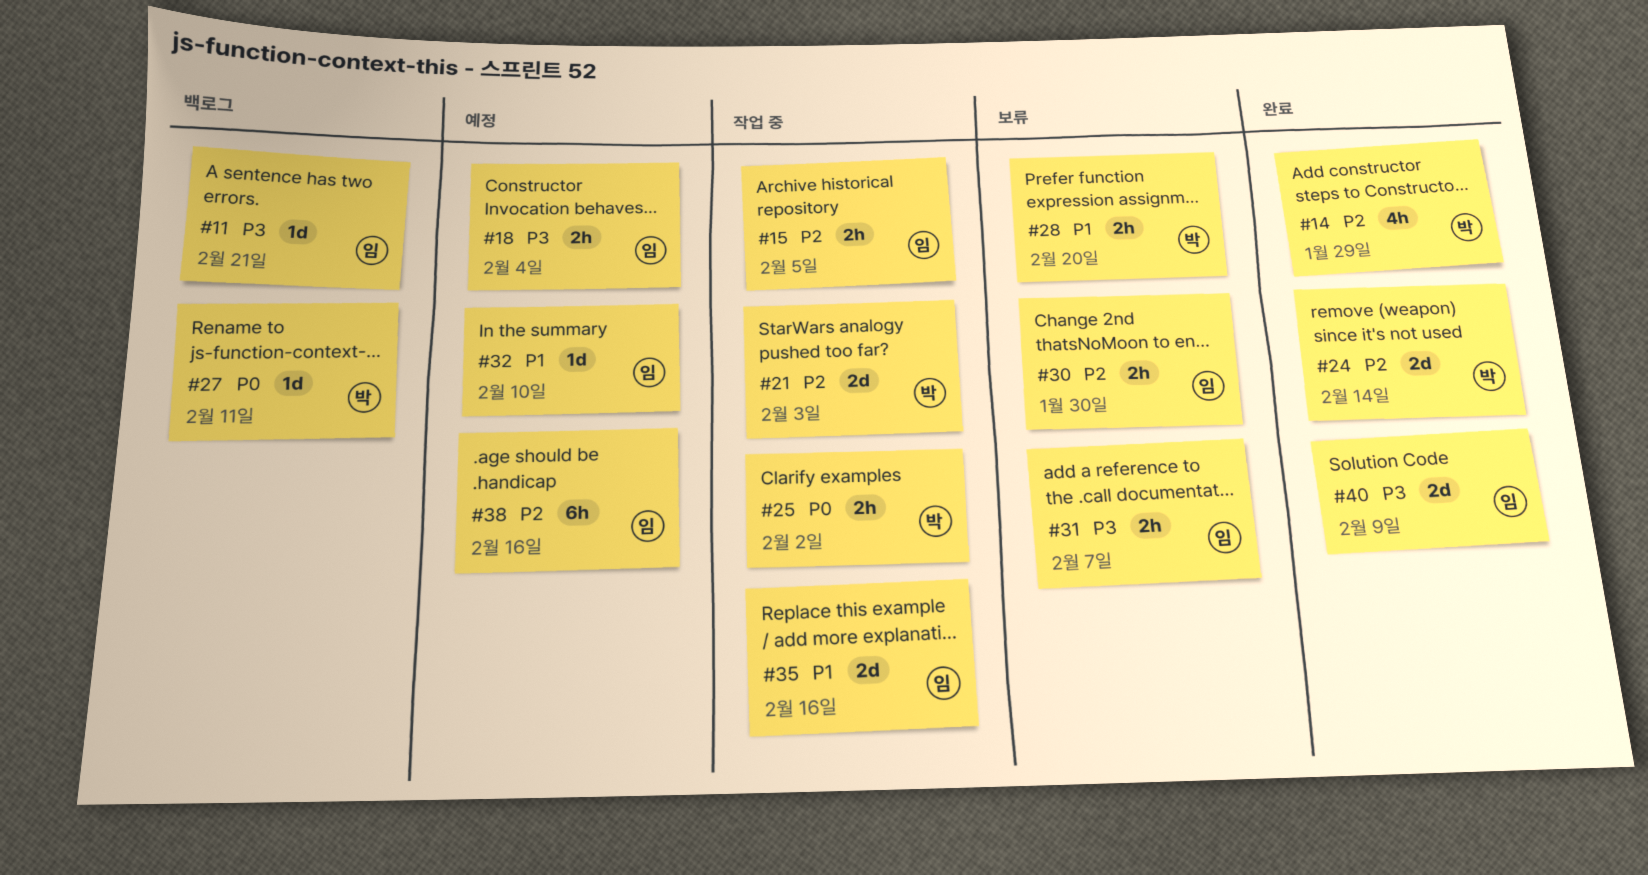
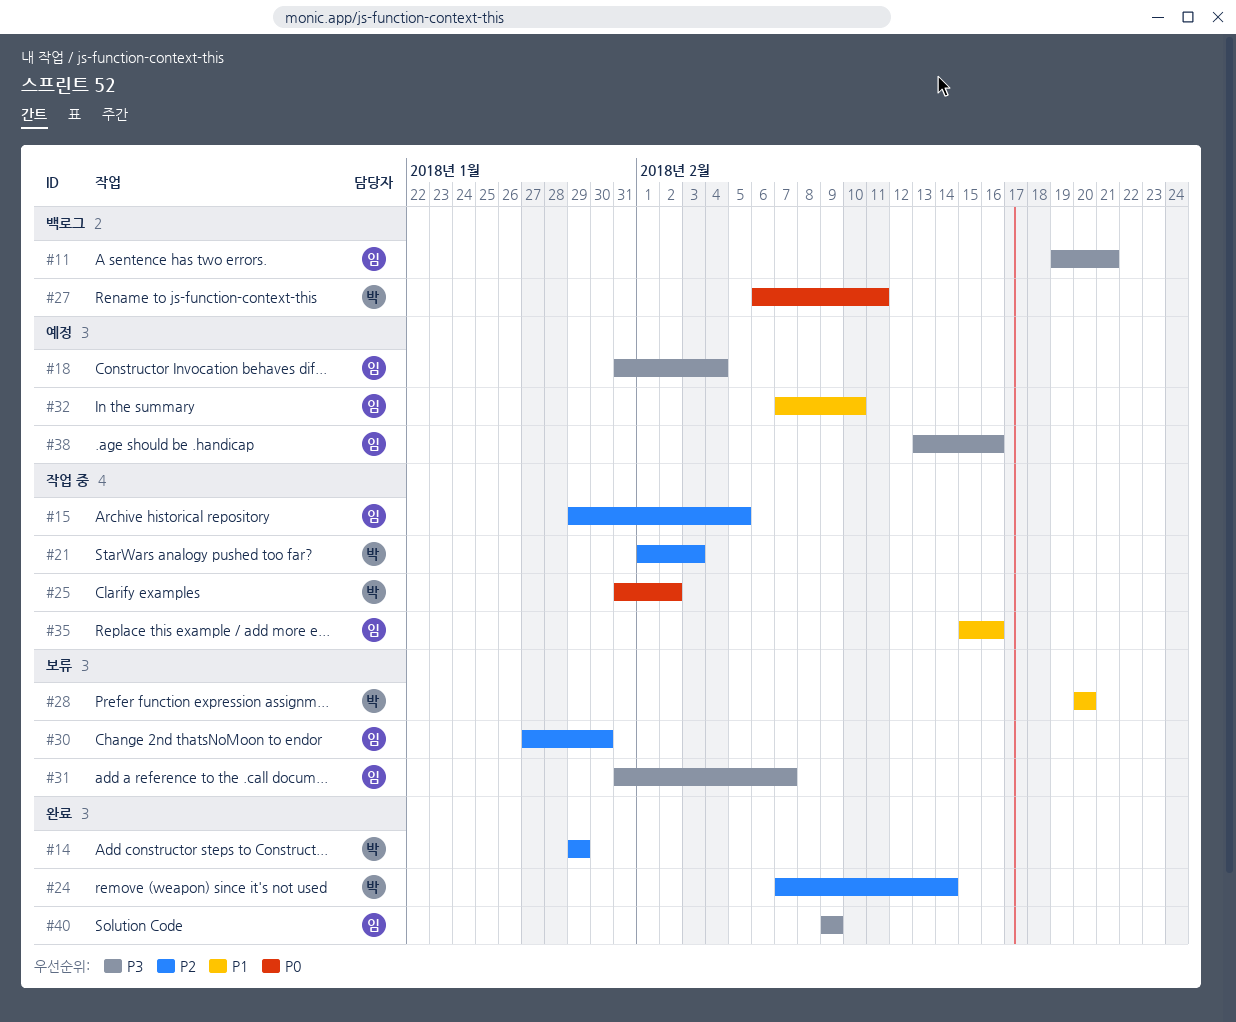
#38, priority: P2 -> P3

